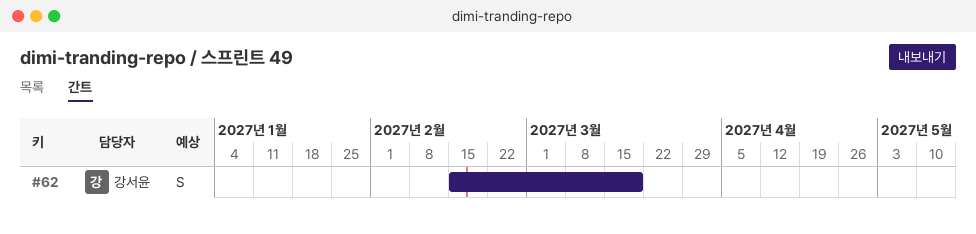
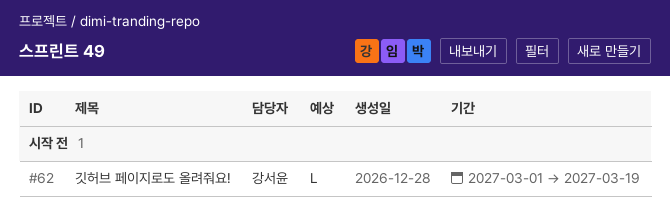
#62, estimate: S -> L
#62, start: Feb 15 -> Mar 1

